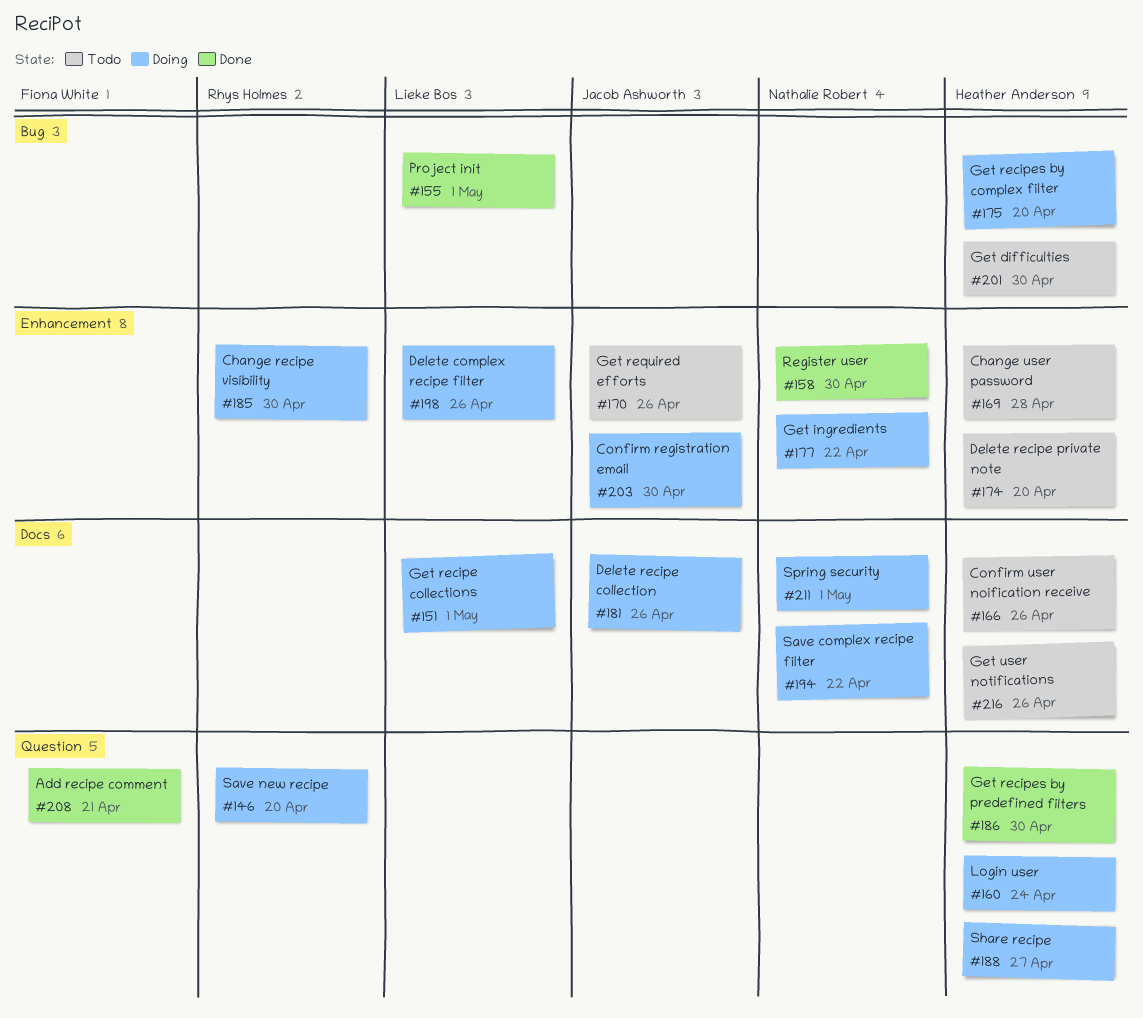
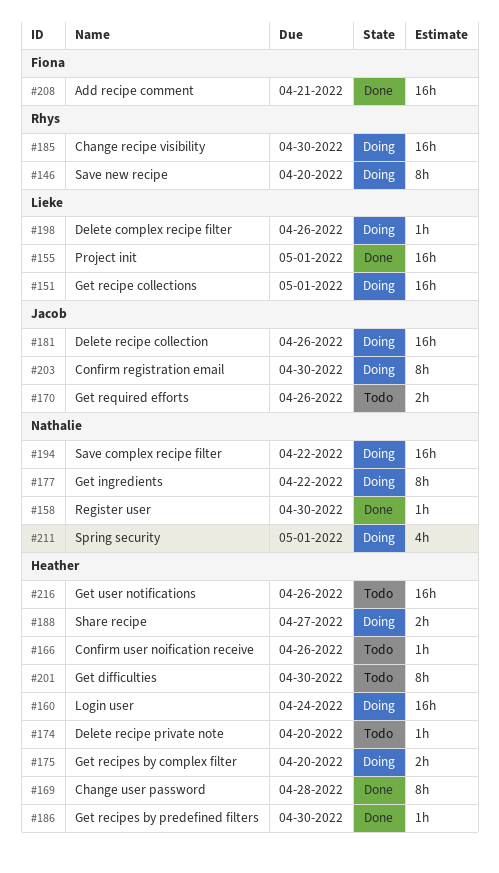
#169, status: Todo -> Done

